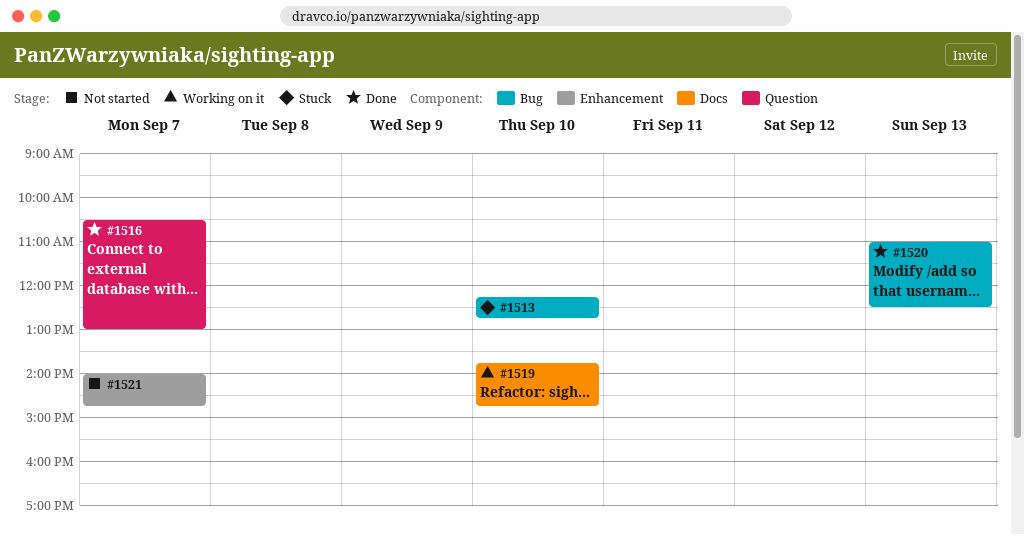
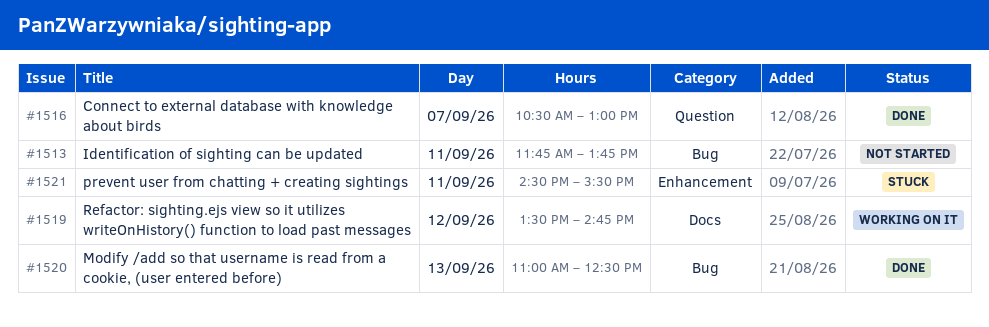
#1513, status: Stuck -> Not started
#1513, day: Sep 10 -> Sep 11
#1513, begins: 12:15 -> 11:45
#1513, ends: 12:45 -> 13:45
#1519, day: Sep 10 -> Sep 12
#1519, begins: 13:45 -> 13:30
#1521, status: Not started -> Stuck
#1521, day: Sep 7 -> Sep 11
#1521, begins: 14:00 -> 14:30
#1521, ends: 14:45 -> 15:30

